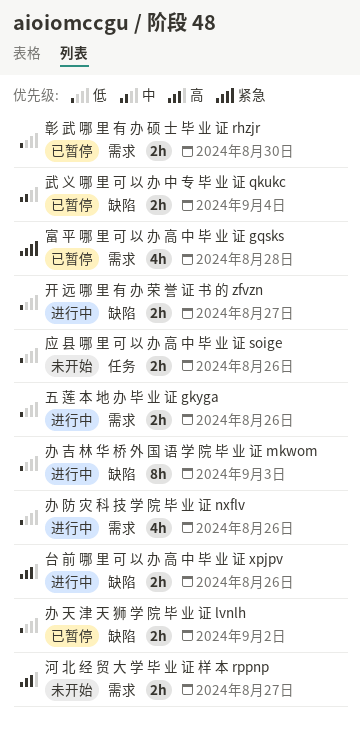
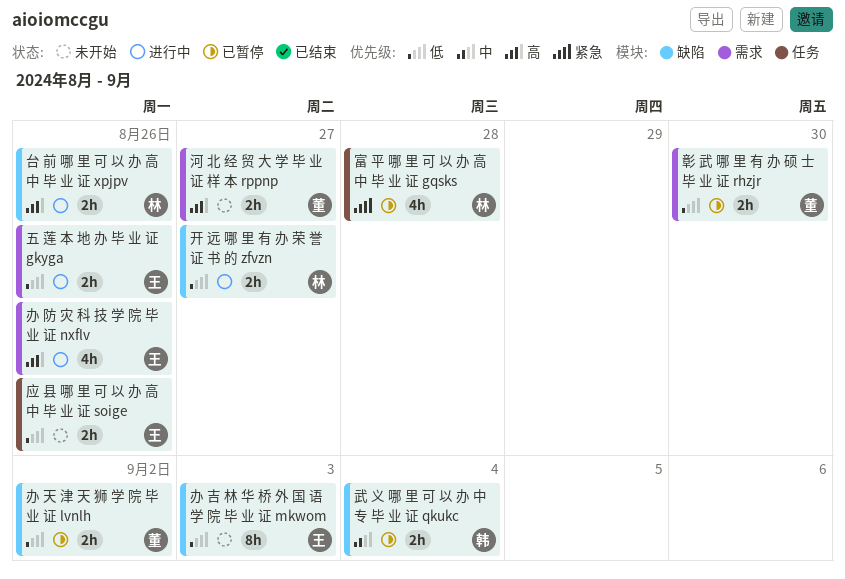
办 吉 林 华 桥 外 国 语 学 院 毕 业 证 mkwom, status: 进行中 -> 未开始
办 防 灾 科 技 学 院 毕 业 证 nxflv, priority: 低 -> 高
富 平 哪 里 可 以 办 高 中 毕 业 证 gqsks, label: 需求 -> 任务

